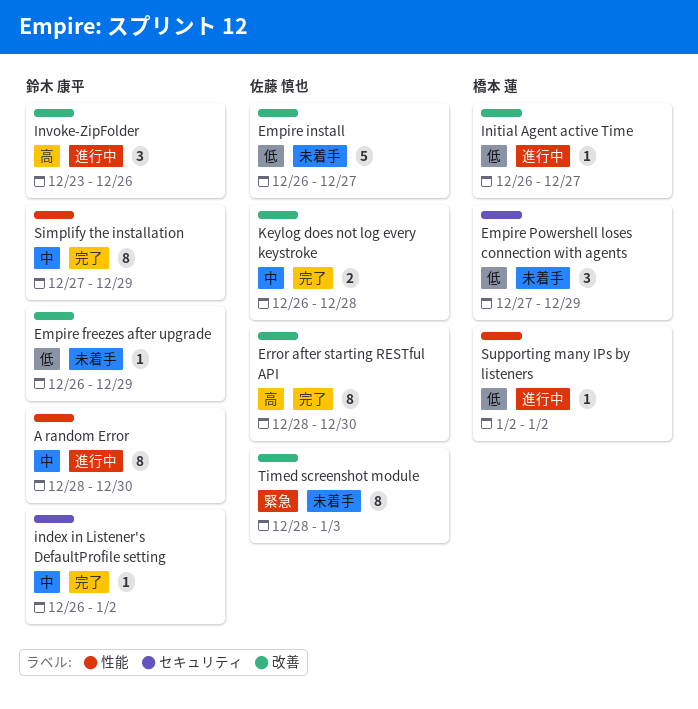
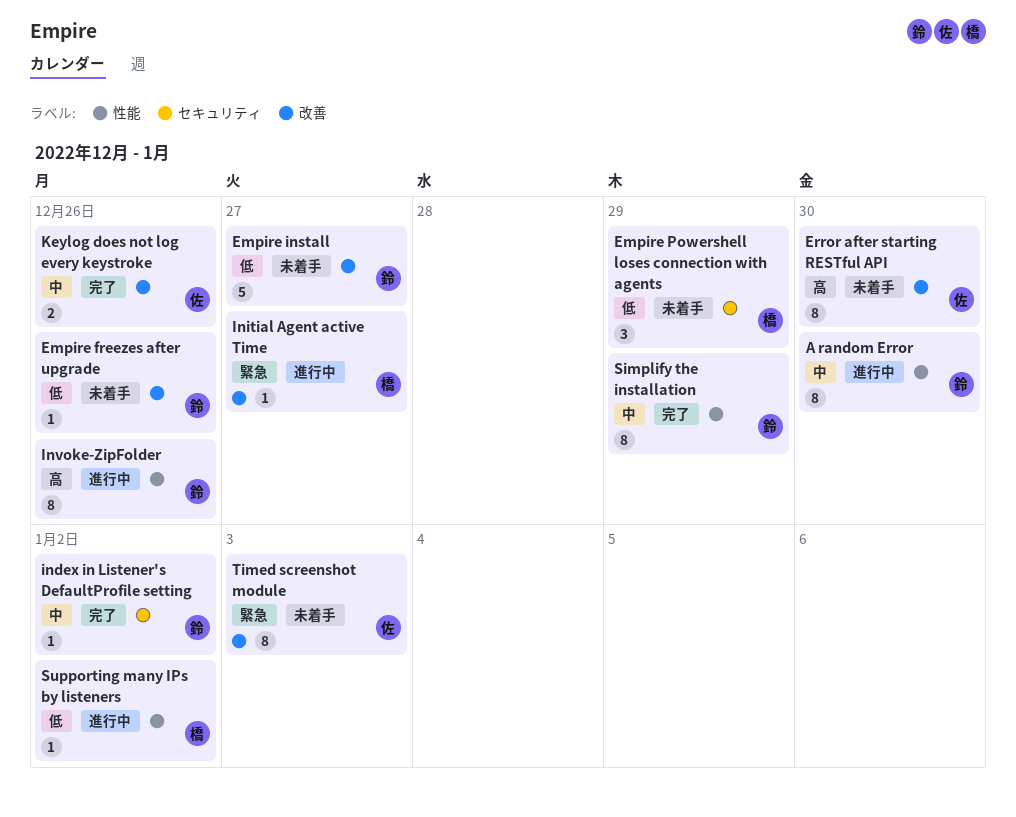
Empire freezes after upgrade, due: Dec 29 -> Dec 26
Empire install, owner: 佐藤 慎也 -> 鈴木 康平
Error after starting RESTful API, status: 完了 -> 未着手
Initial Agent active Time, priority: 低 -> 緊急
Invoke-ZipFolder, label: 改善 -> 性能
Invoke-ZipFolder, estimate: 3 -> 8
Keylog does not log every keystroke, due: Dec 28 -> Dec 26

